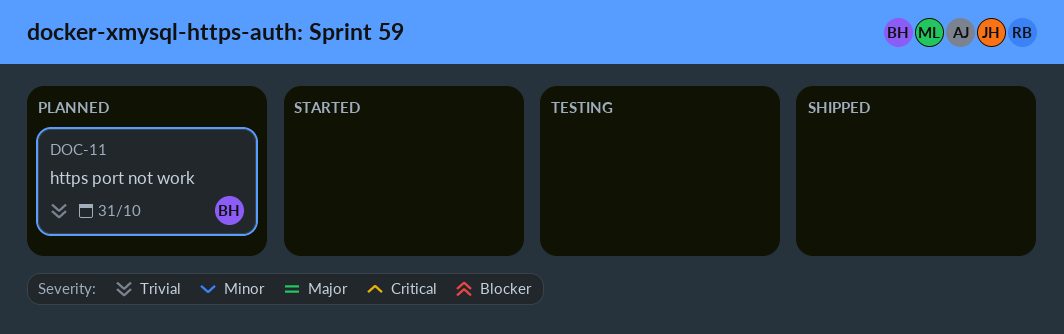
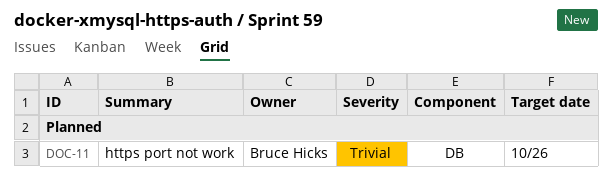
DOC-11, due: Oct 31 -> Oct 26

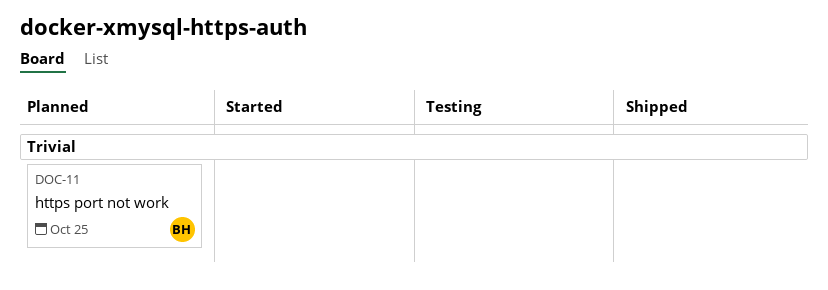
DOC-11, due: Oct 26 -> Oct 25

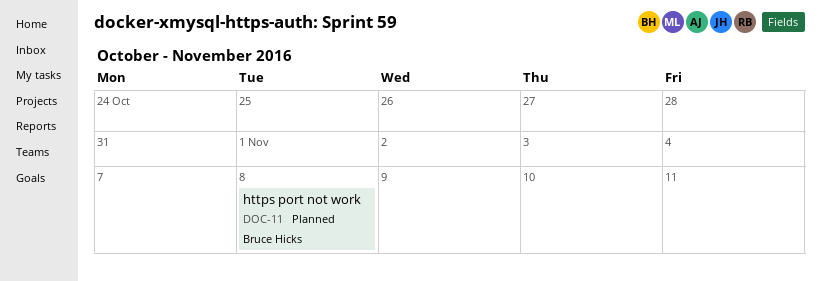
DOC-11, due: Oct 25 -> Nov 8

